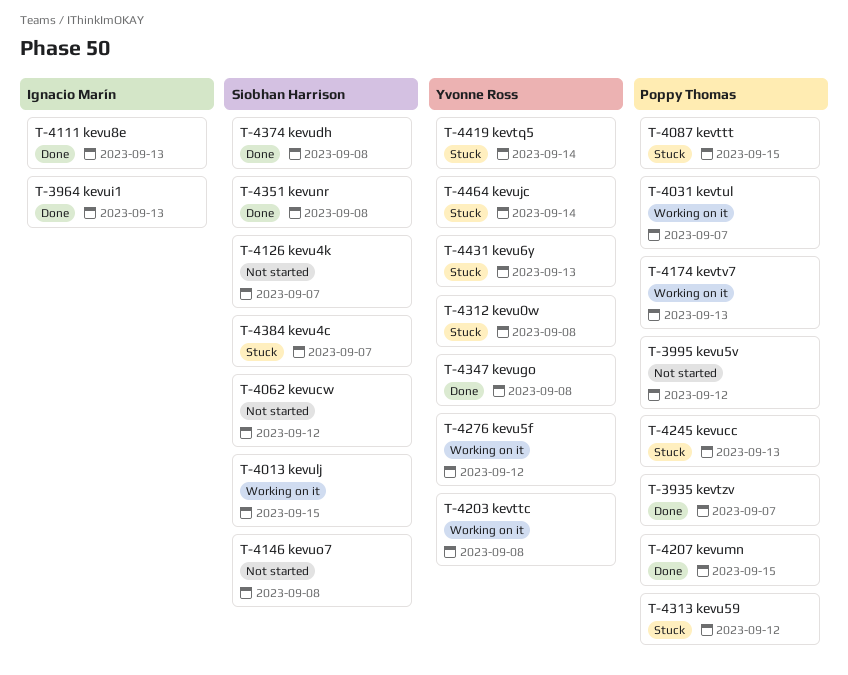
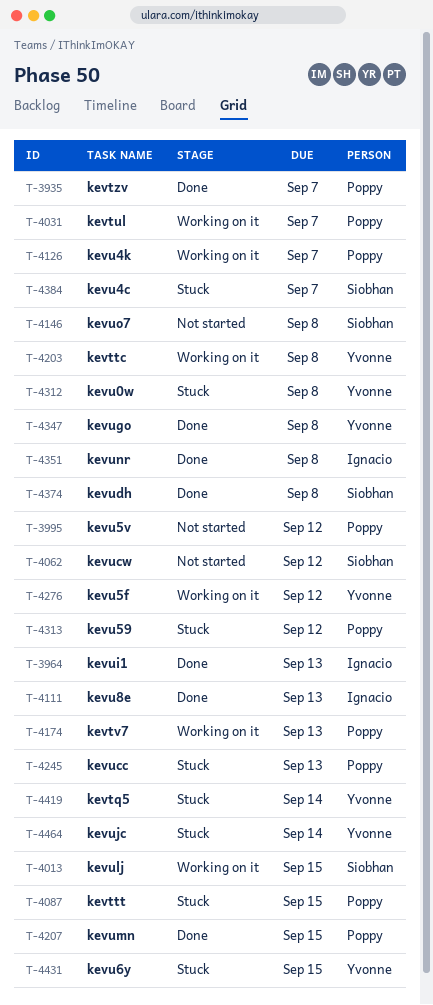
T-4126, status: Not started -> Working on it
T-4126, owner: Siobhan Harrison -> Poppy Thomas
T-4351, owner: Siobhan Harrison -> Ignacio Marín
T-4431, due: Sep 13 -> Sep 15

